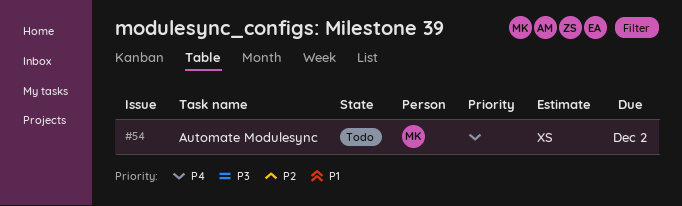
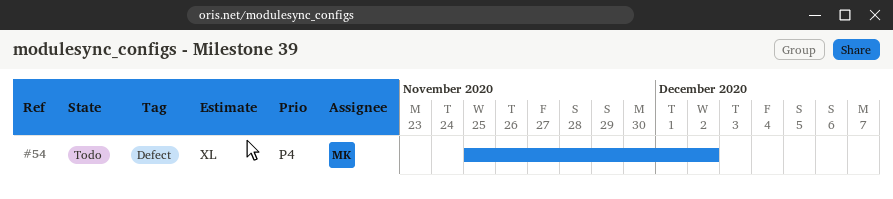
#54, estimate: XS -> XL

